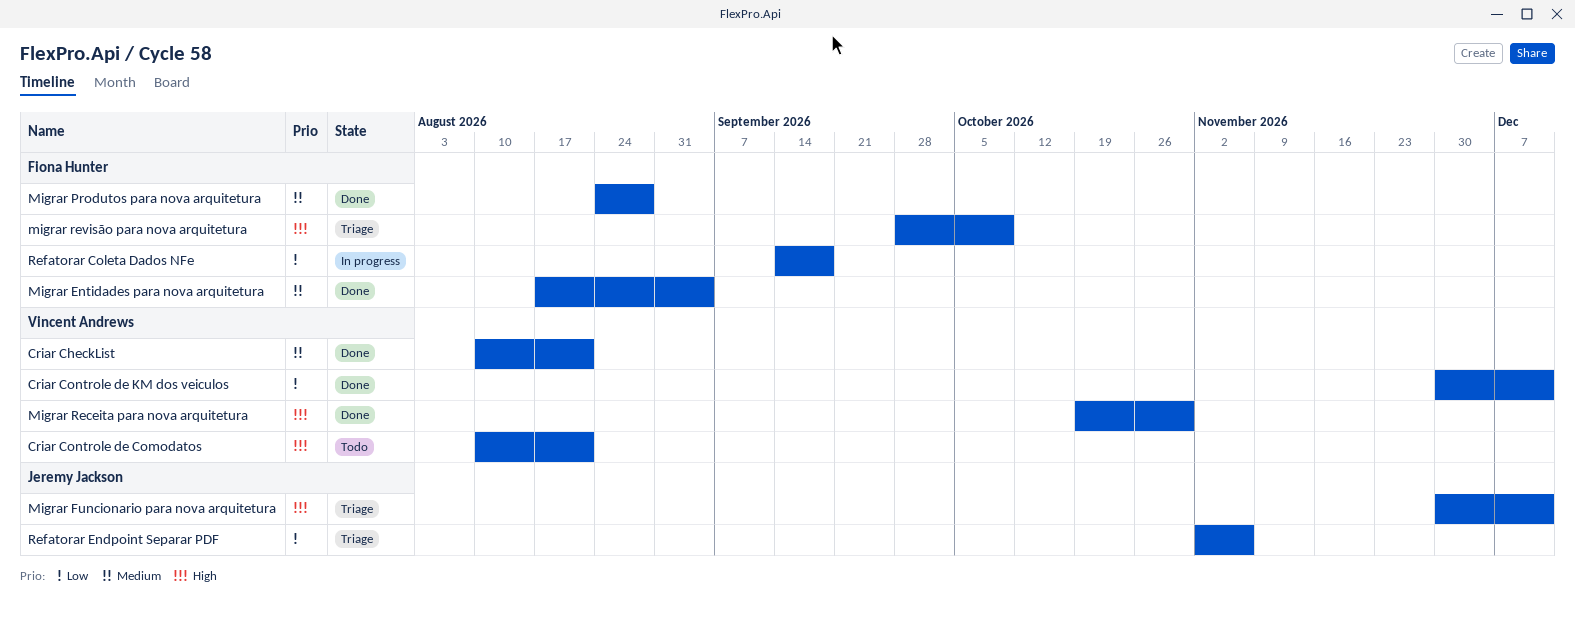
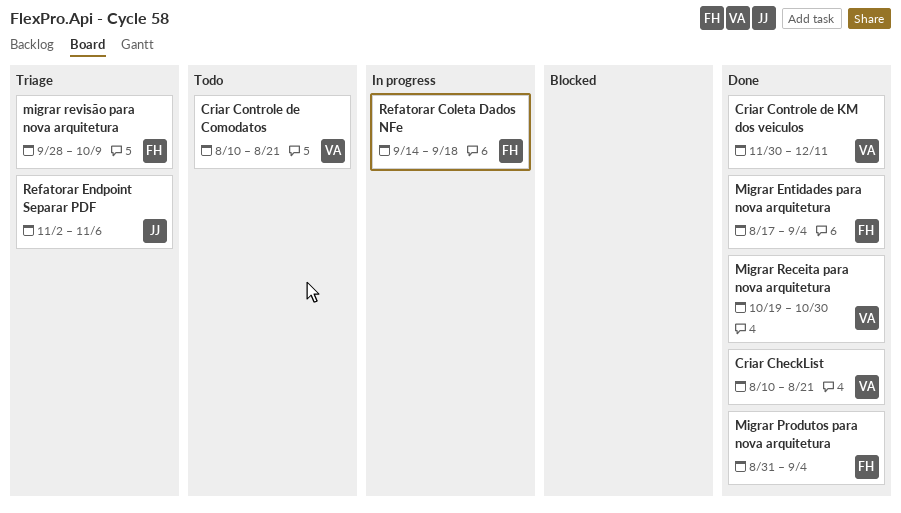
Migrar Funcionario para nova arquitetura: present -> none
Migrar Produtos para nova arquitetura, start: Aug 24 -> Aug 31
Migrar Produtos para nova arquitetura, due: Aug 28 -> Sep 4

